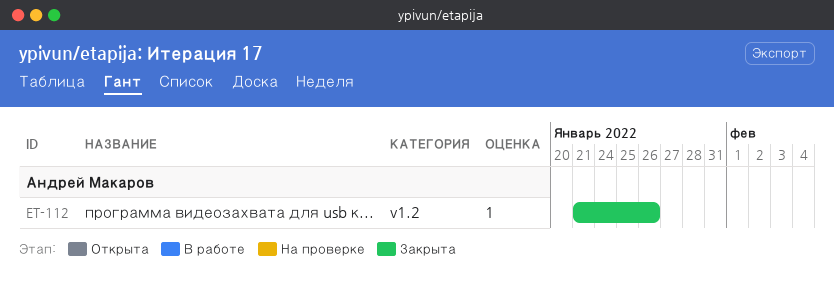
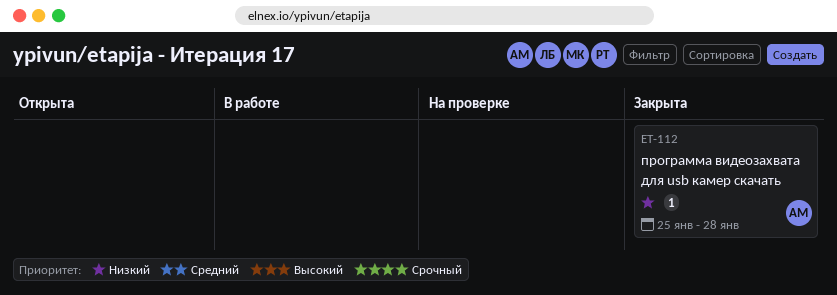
ET-112, start: Jan 21 -> Jan 25
ET-112, due: Jan 26 -> Jan 28

